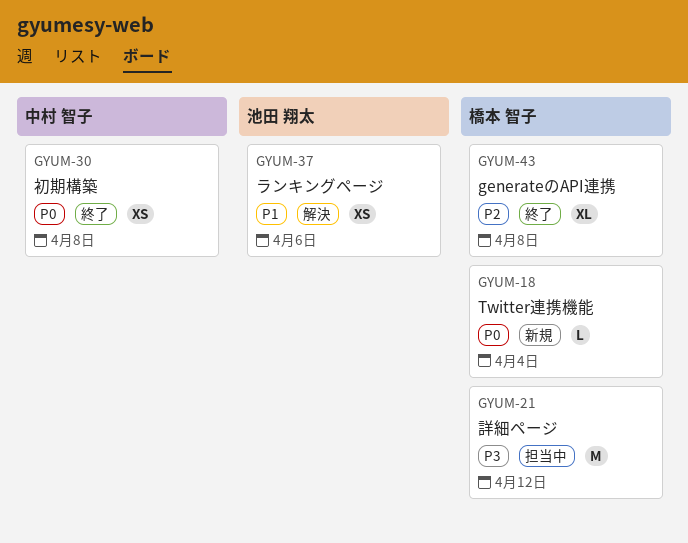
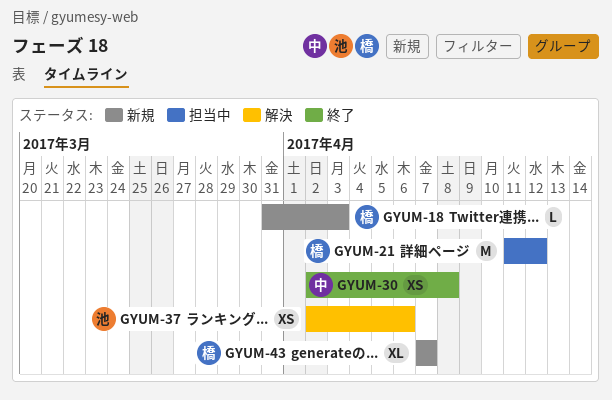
GYUM-18, due: Apr 4 -> Apr 3
GYUM-43, status: 終了 -> 新規
GYUM-43, due: Apr 8 -> Apr 7

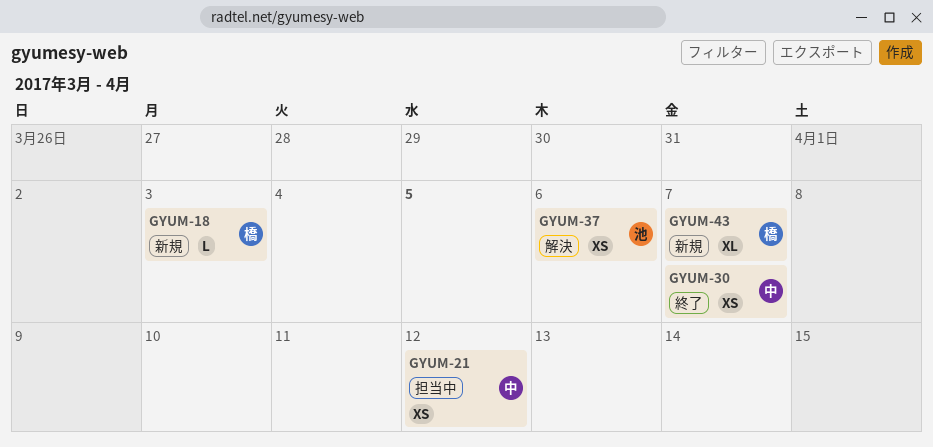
GYUM-21, owner: 橋 -> 中
GYUM-21, estimate: M -> XS
GYUM-30, due: Apr 8 -> Apr 7

